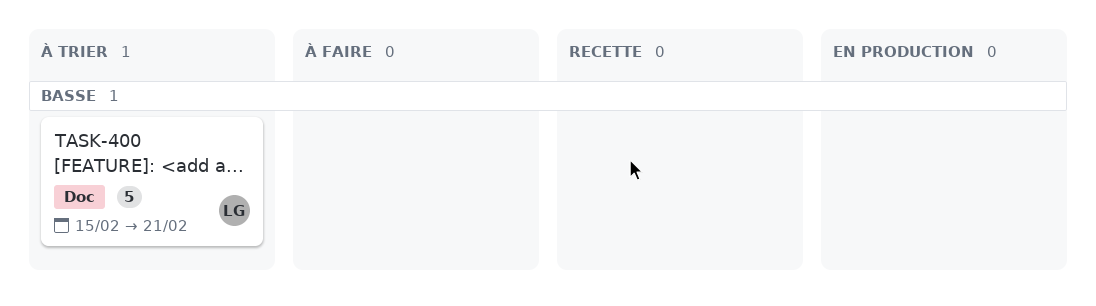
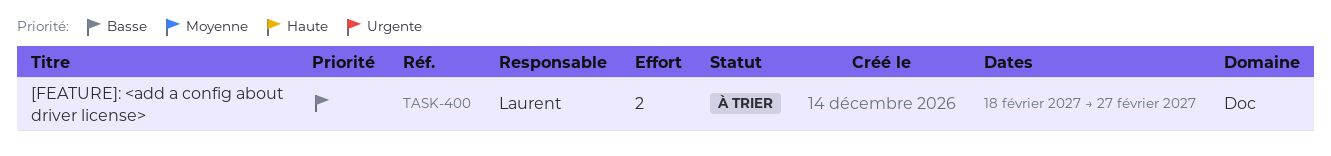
TASK-400, estimate: 5 -> 2
TASK-400, start: Feb 15 -> Feb 18
TASK-400, due: Feb 21 -> Feb 27

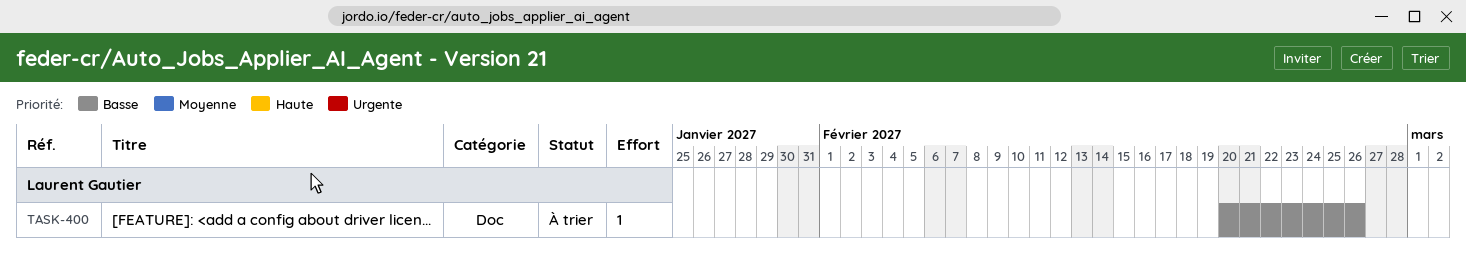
TASK-400, estimate: 2 -> 1
TASK-400, start: Feb 18 -> Feb 20
TASK-400, due: Feb 27 -> Feb 26

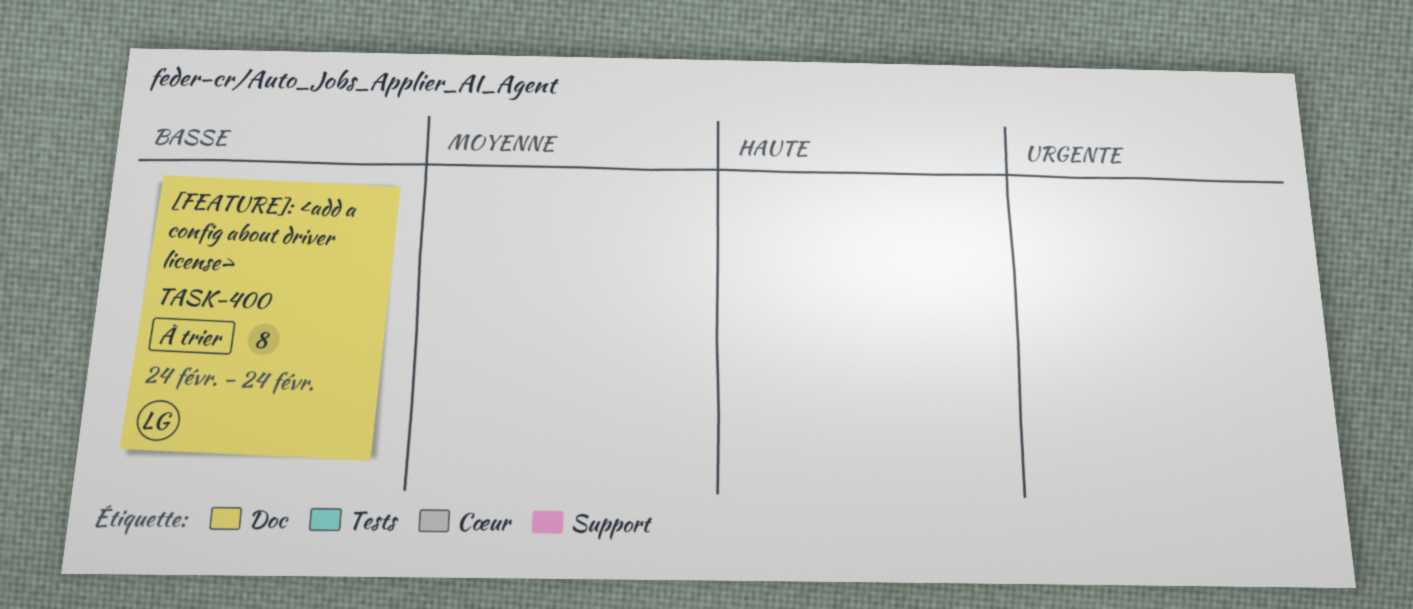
TASK-400, estimate: 1 -> 8
TASK-400, start: Feb 20 -> Feb 24
TASK-400, due: Feb 26 -> Feb 24

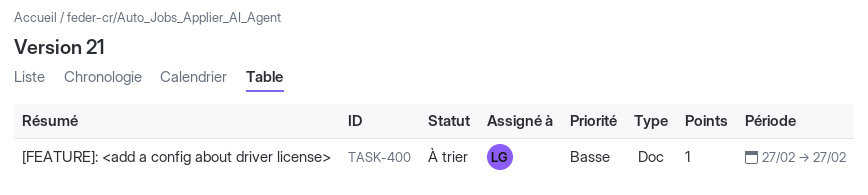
TASK-400, estimate: 8 -> 1
TASK-400, start: Feb 24 -> Feb 27
TASK-400, due: Feb 24 -> Feb 27

